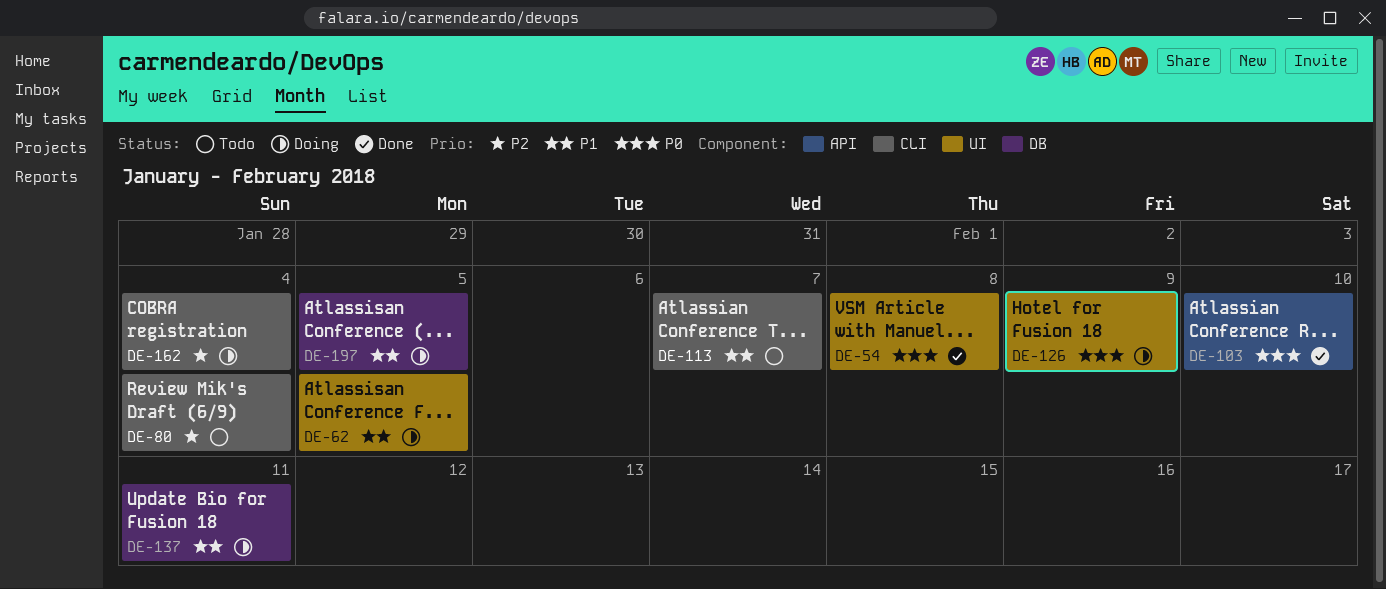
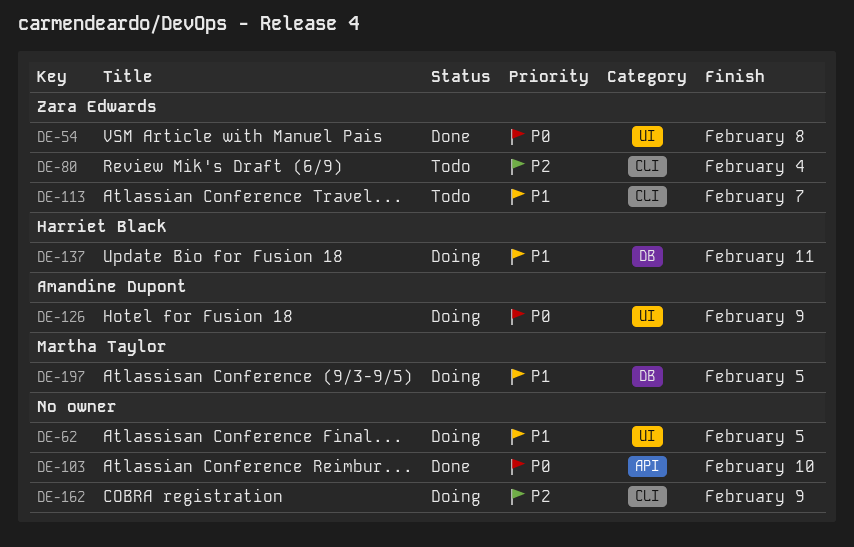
DE-162, due: Feb 4 -> Feb 9

